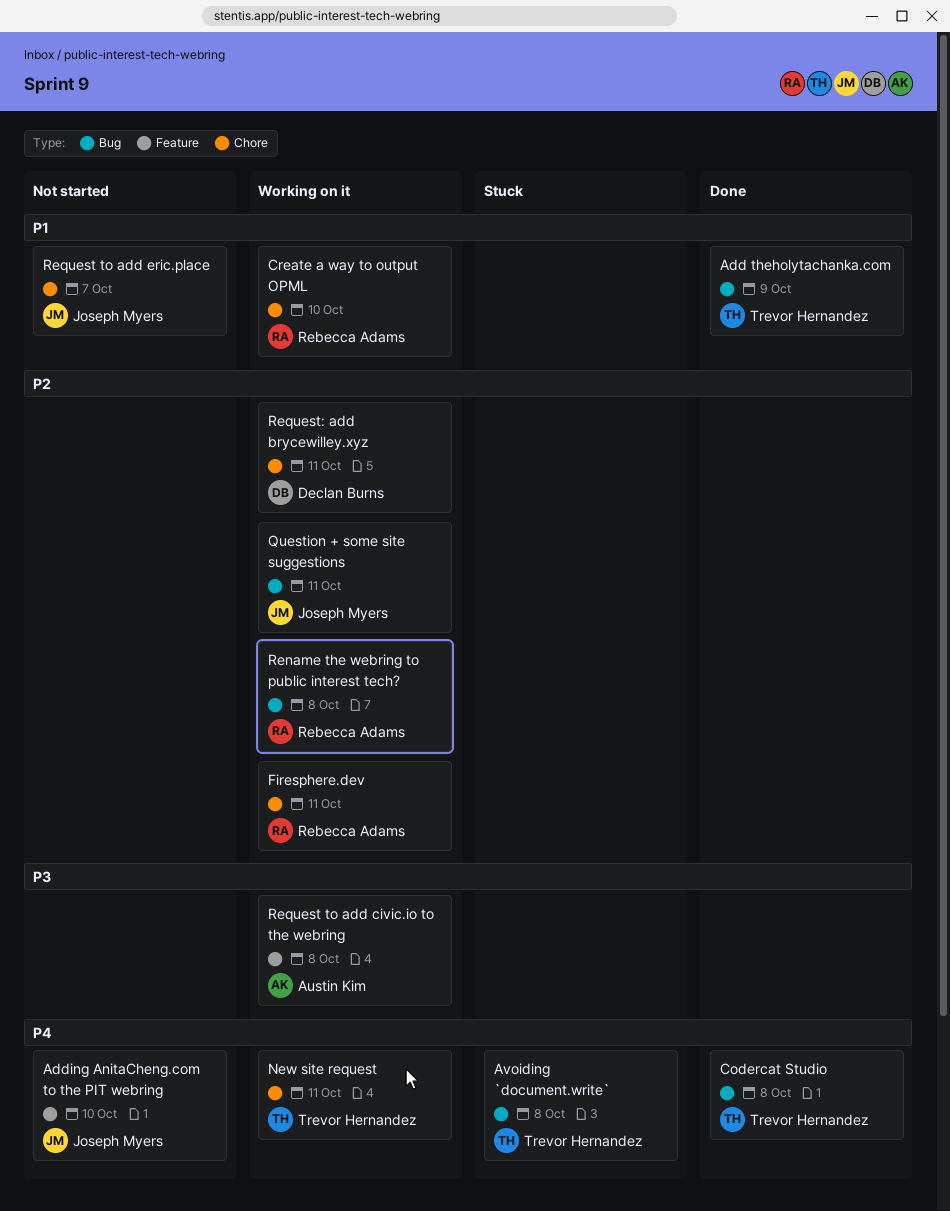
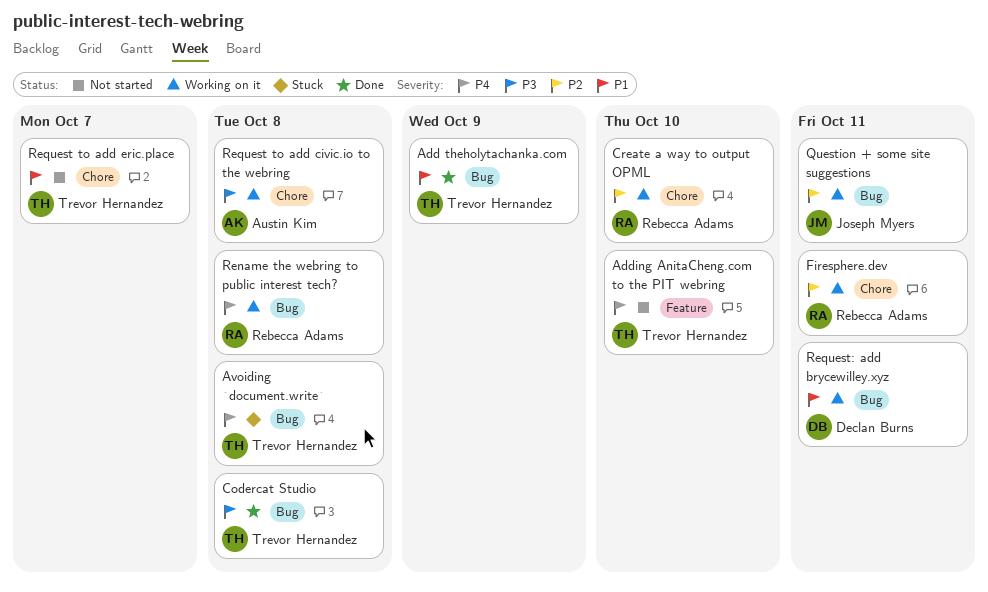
Adding AnitaCheng.com to the PIT webring, owner: Joseph Myers -> Trevor Hernandez
Codercat Studio, priority: P4 -> P3
Create a way to output OPML, priority: P1 -> P2
New site request: present -> none
Rename the webring to public interest tech?, priority: P2 -> P4
Request to add civic.io to the webring, label: Feature -> Chore
Request to add eric.place, owner: Joseph Myers -> Trevor Hernandez
Request: add brycewilley.xyz, priority: P2 -> P1
Request: add brycewilley.xyz, label: Chore -> Bug

